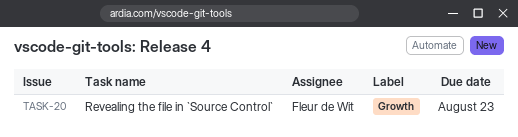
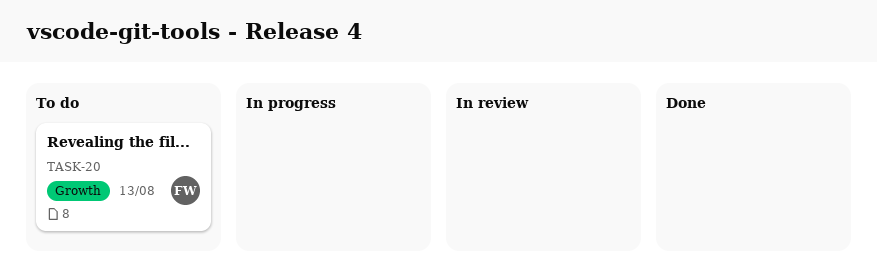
TASK-20, due: Aug 23 -> Aug 13

